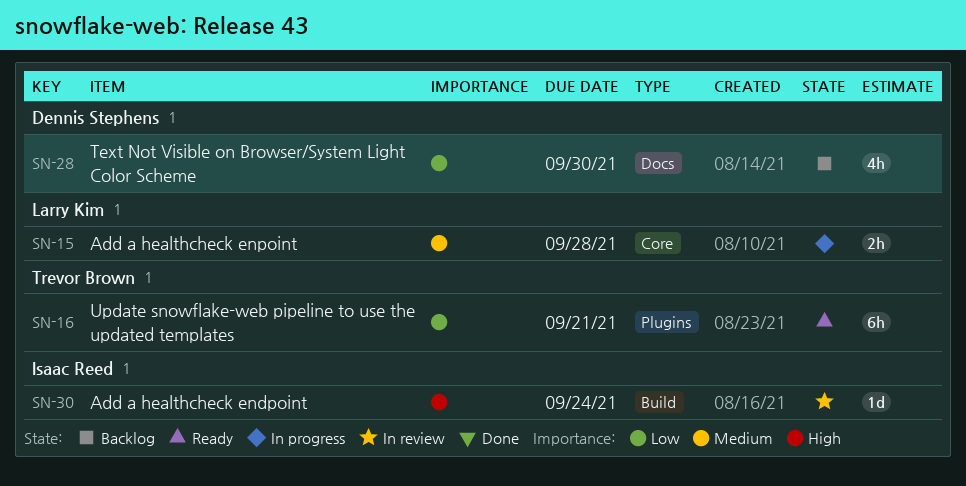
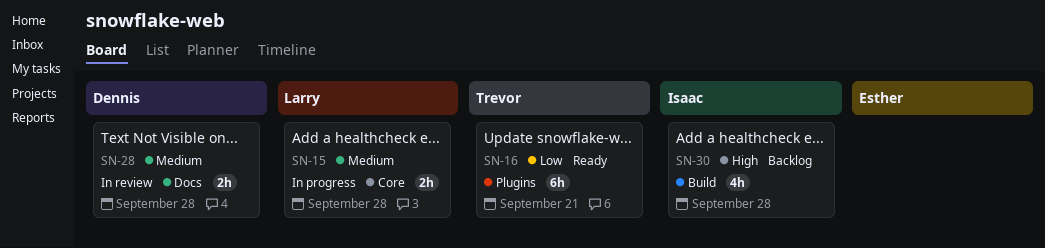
SN-28, status: Backlog -> In review
SN-28, priority: Low -> Medium
SN-28, estimate: 4h -> 2h
SN-28, due: Sep 30 -> Sep 28
SN-30, status: In review -> Backlog
SN-30, estimate: 1d -> 4h
SN-30, due: Sep 24 -> Sep 28

